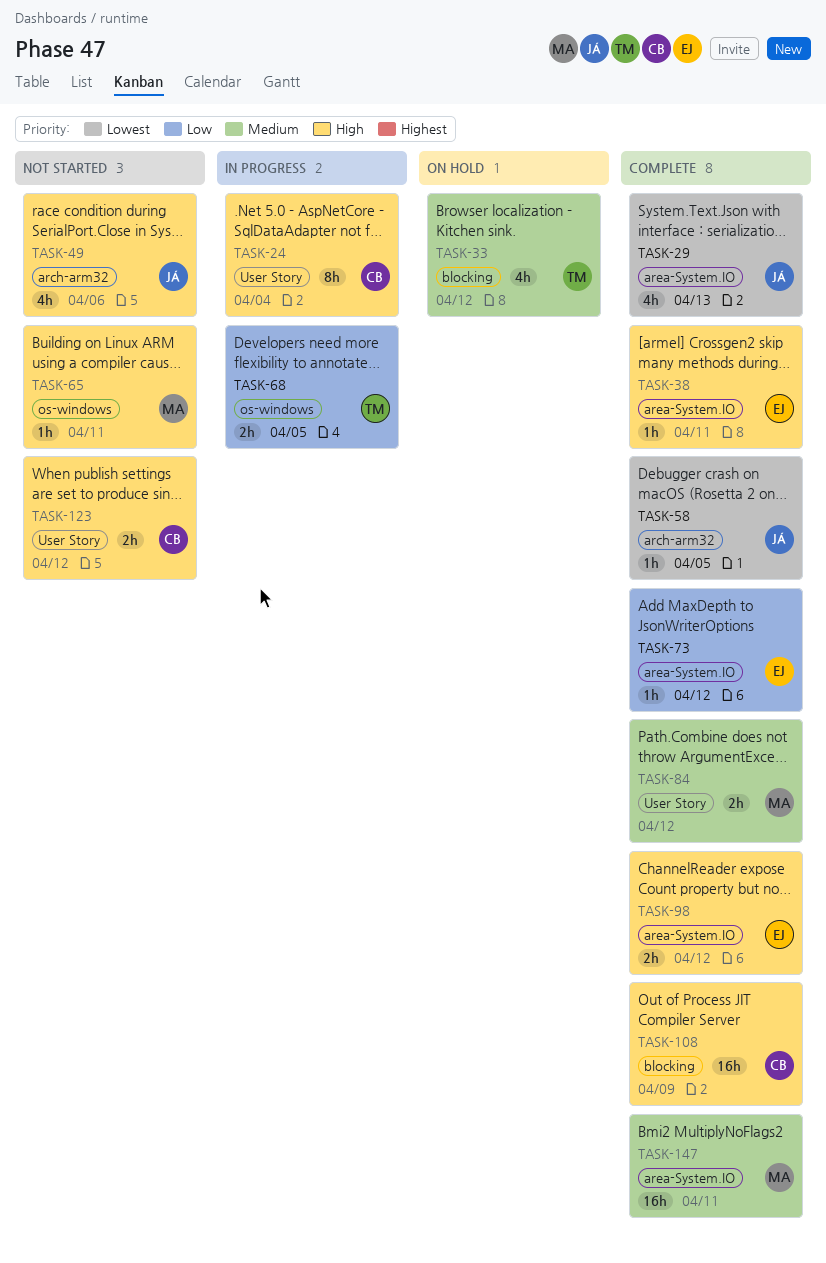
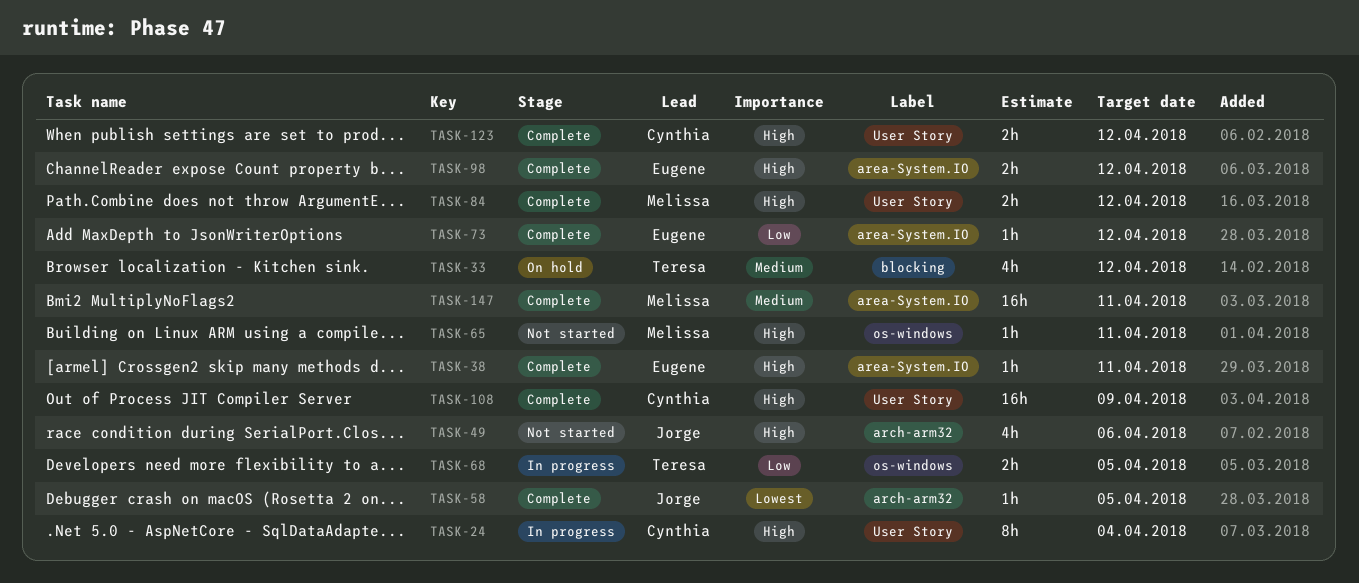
TASK-29: present -> none
TASK-84, priority: Medium -> High
TASK-108, label: blocking -> User Story
TASK-123, status: Not started -> Complete

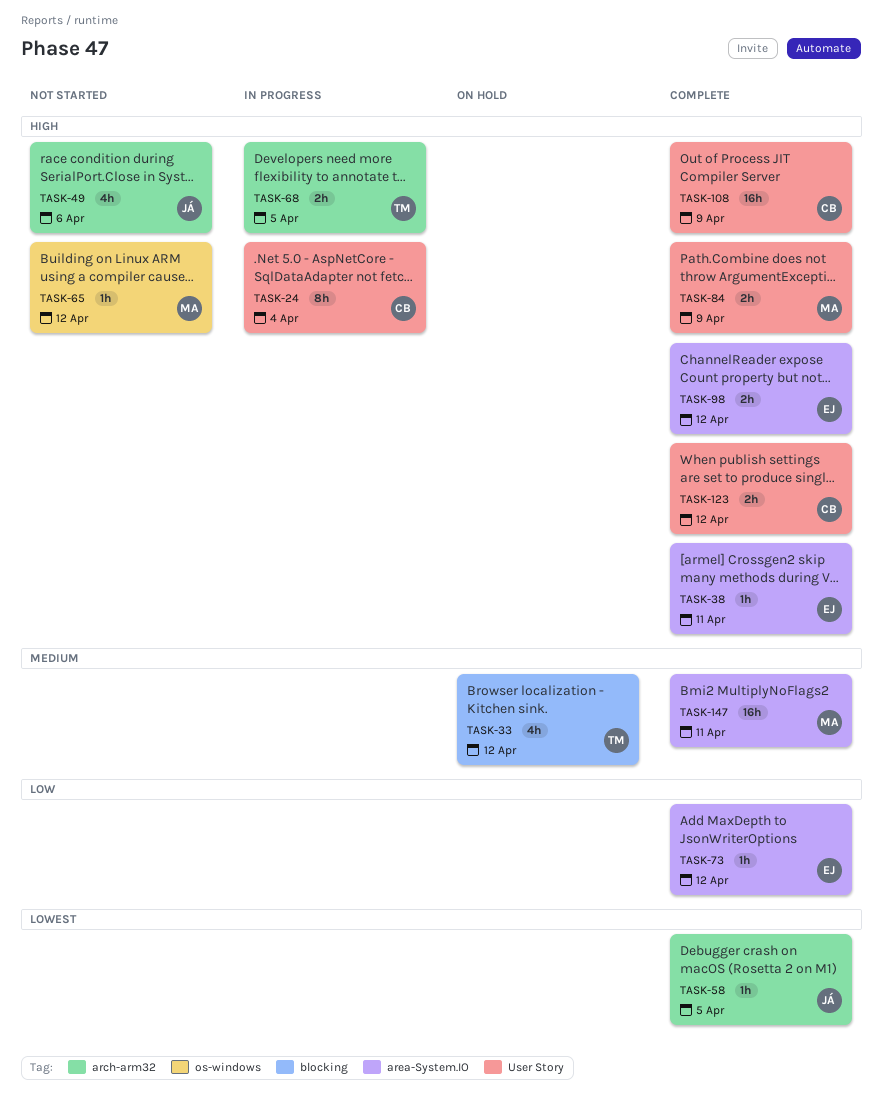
TASK-65, due: Apr 11 -> Apr 12
TASK-68, priority: Low -> High
TASK-68, label: os-windows -> arch-arm32
TASK-84, due: Apr 12 -> Apr 9

